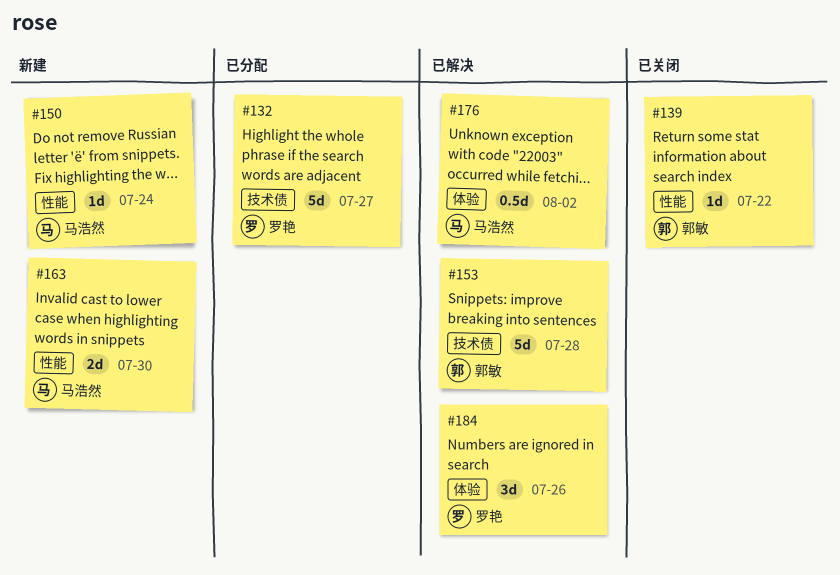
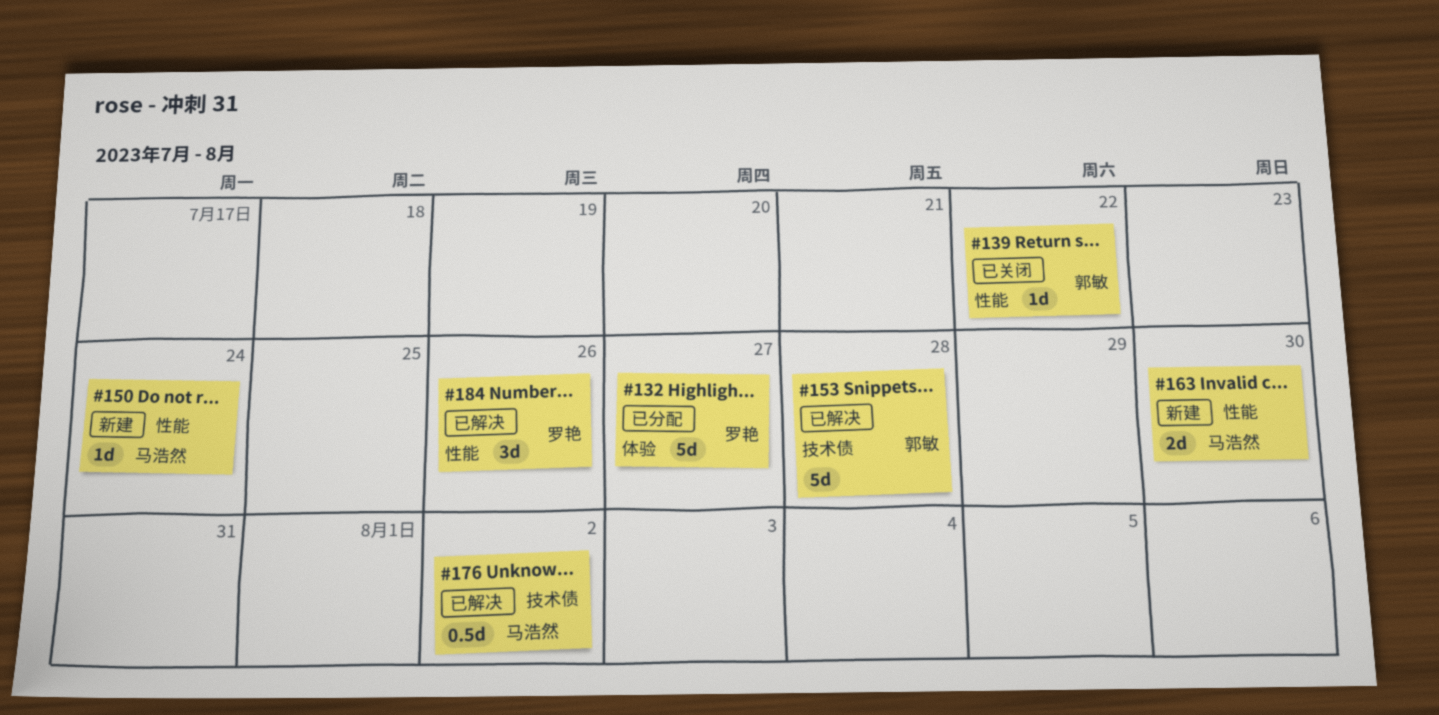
#132, label: 技术债 -> 体验
#176, label: 体验 -> 技术债
#184, label: 体验 -> 性能

